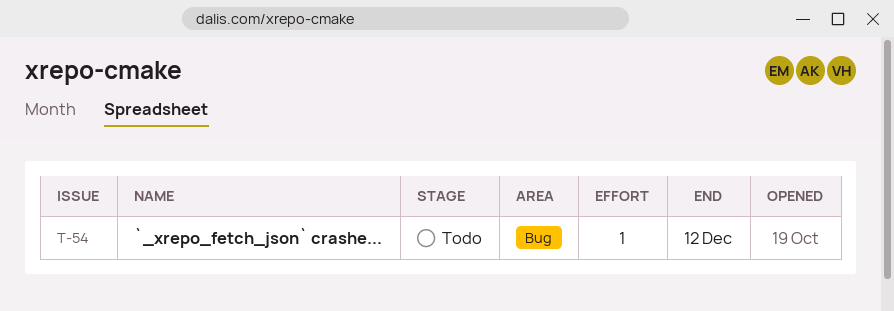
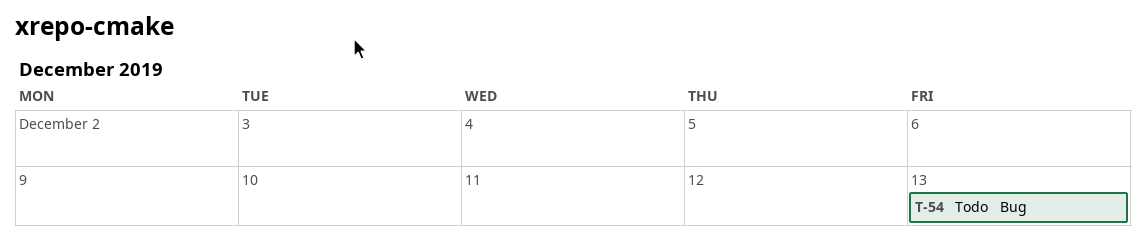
T-54, due: Dec 12 -> Dec 13

